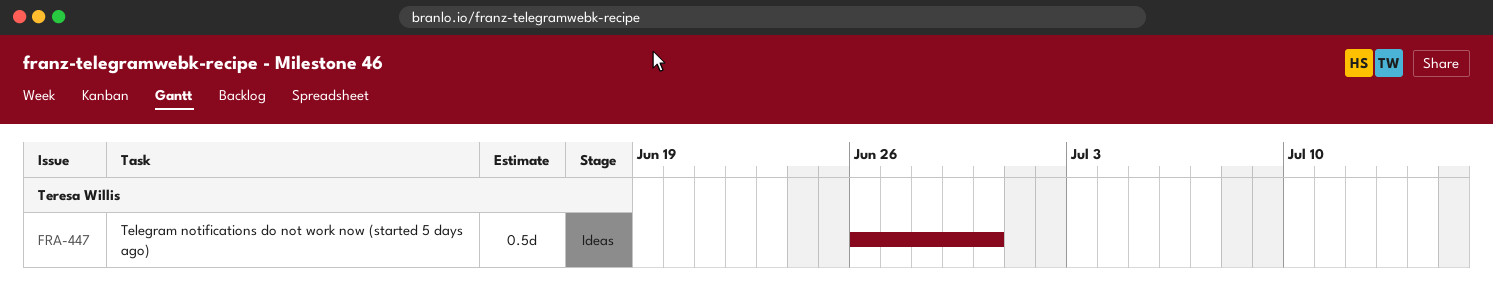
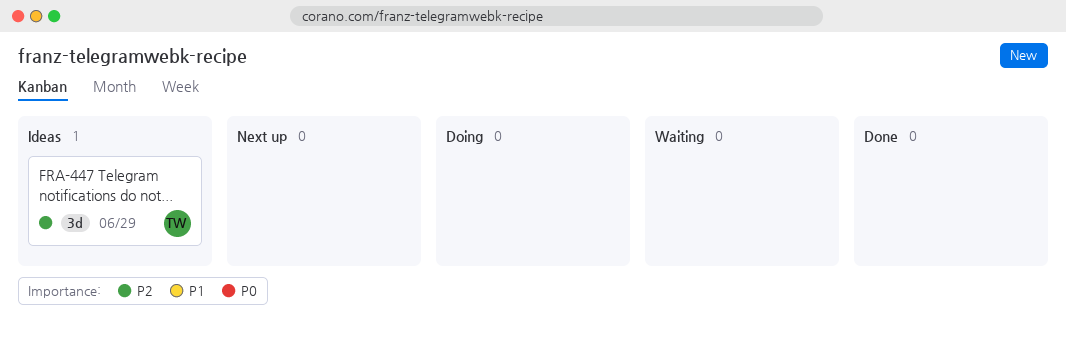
FRA-447, estimate: 0.5d -> 3d
FRA-447, due: Jun 30 -> Jun 29

